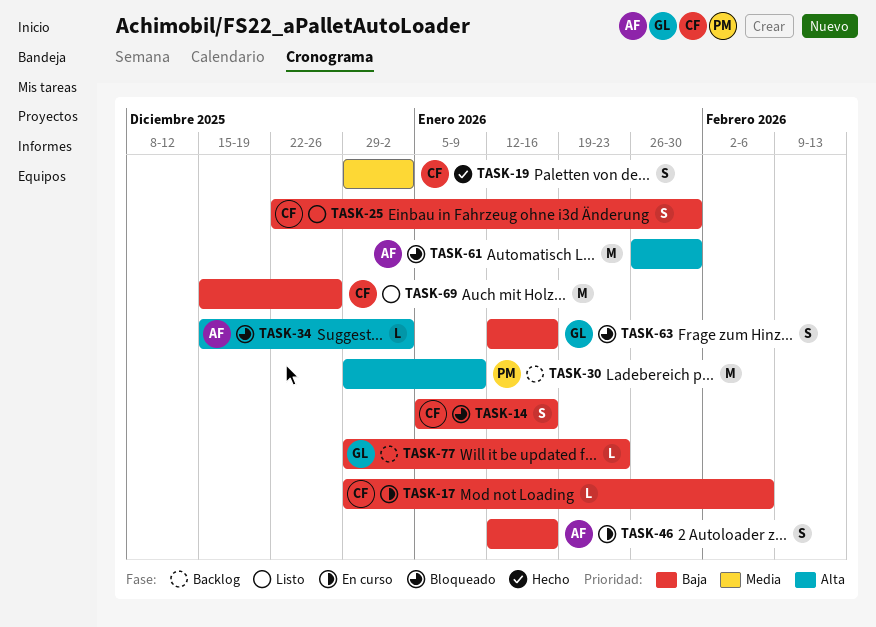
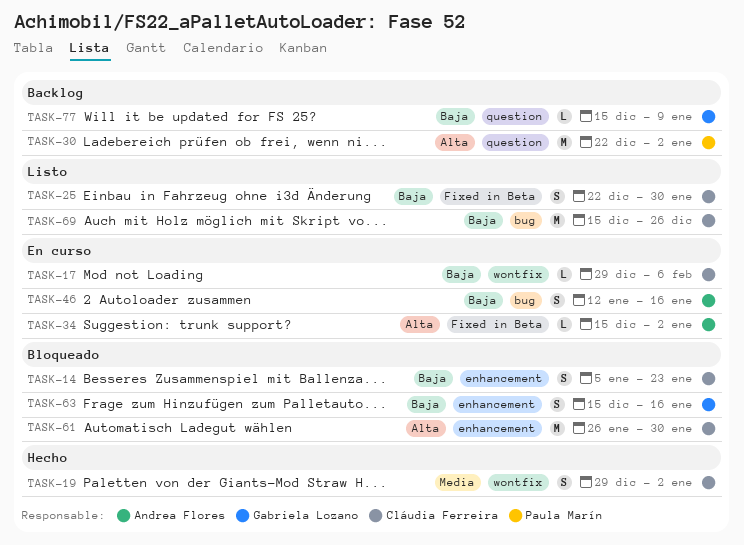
TASK-14, due: Jan 16 -> Jan 23
TASK-30, start: Dec 29 -> Dec 22
TASK-30, due: Jan 9 -> Jan 2
TASK-34, status: Bloqueado -> En curso
TASK-61, owner: Andrea Flores -> Cláudia Ferreira
TASK-63, start: Jan 12 -> Dec 15
TASK-77, start: Dec 29 -> Dec 15
TASK-77, due: Jan 23 -> Jan 9

